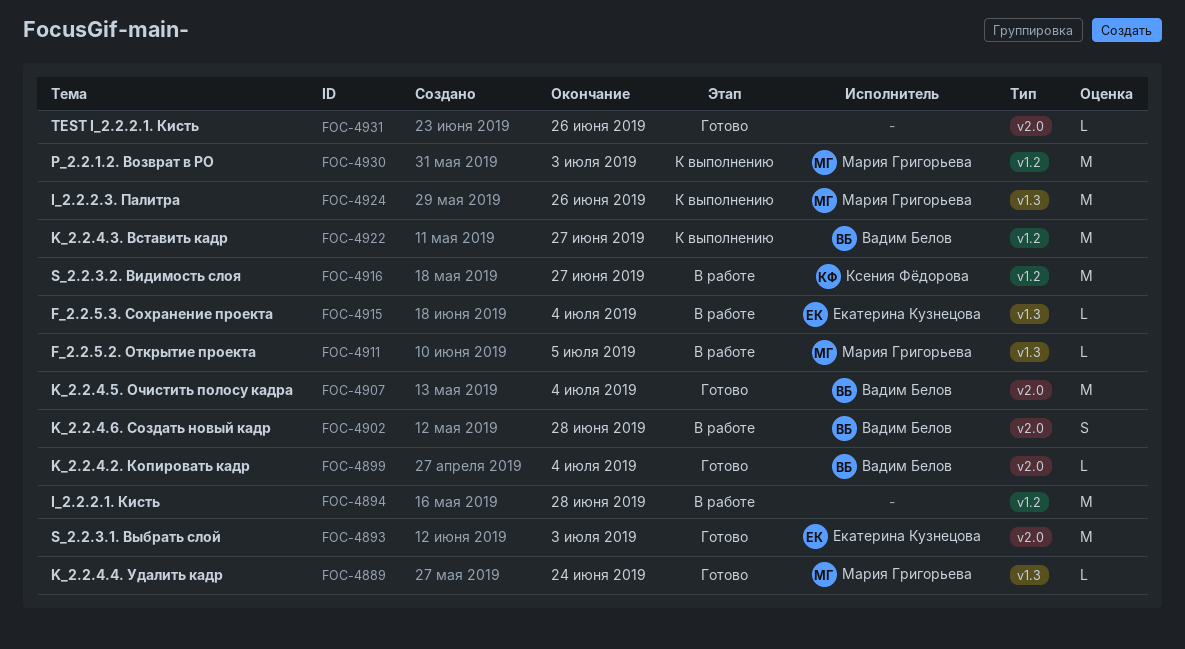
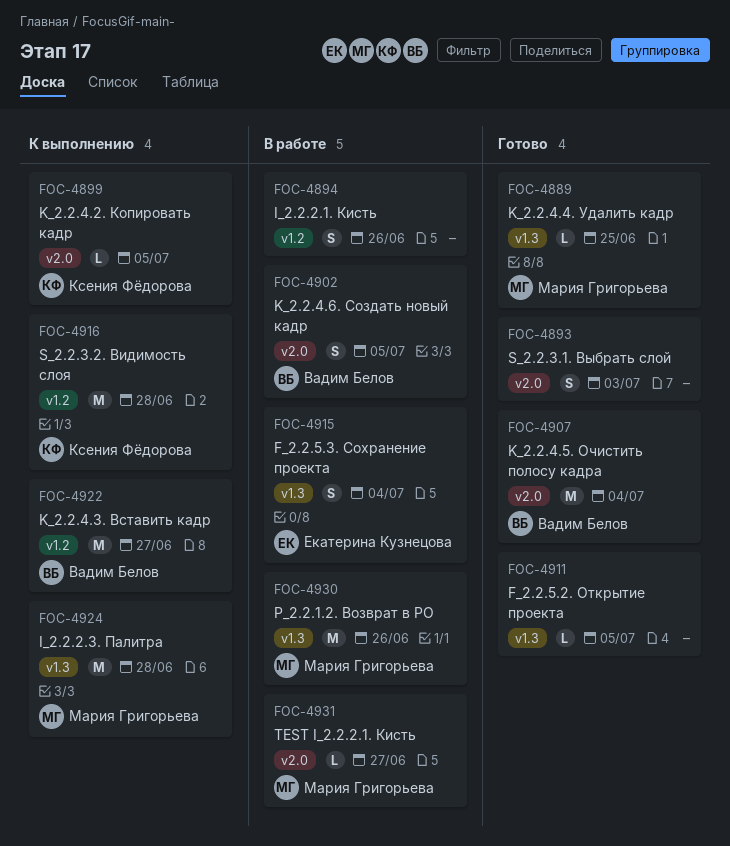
FOC-4889, due: Jun 24 -> Jun 25
FOC-4893, owner: Екатерина Кузнецова -> none
FOC-4893, estimate: M -> S
FOC-4894, estimate: M -> S
FOC-4894, due: Jun 28 -> Jun 26
FOC-4899, status: Готово -> К выполнению
FOC-4899, owner: Вадим Белов -> Ксения Фёдорова
FOC-4899, due: Jul 4 -> Jul 5
FOC-4902, due: Jun 28 -> Jul 5
FOC-4911, status: В работе -> Готово
FOC-4911, owner: Мария Григорьева -> none
FOC-4915, estimate: L -> S
FOC-4916, status: В работе -> К выполнению
FOC-4916, due: Jun 27 -> Jun 28
FOC-4924, due: Jun 26 -> Jun 28
FOC-4930, status: К выполнению -> В работе
FOC-4930, label: v1.2 -> v1.3
FOC-4930, due: Jul 3 -> Jun 26
FOC-4931, status: Готово -> В работе
FOC-4931, owner: none -> Мария Григорьева
FOC-4931, due: Jun 26 -> Jun 27

